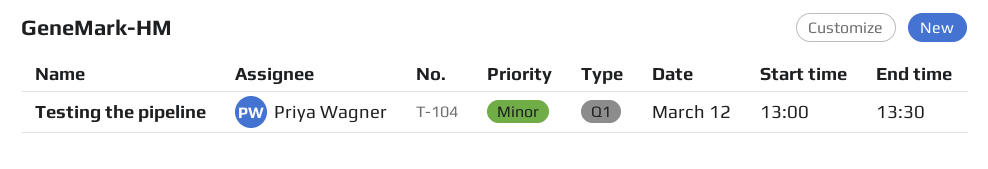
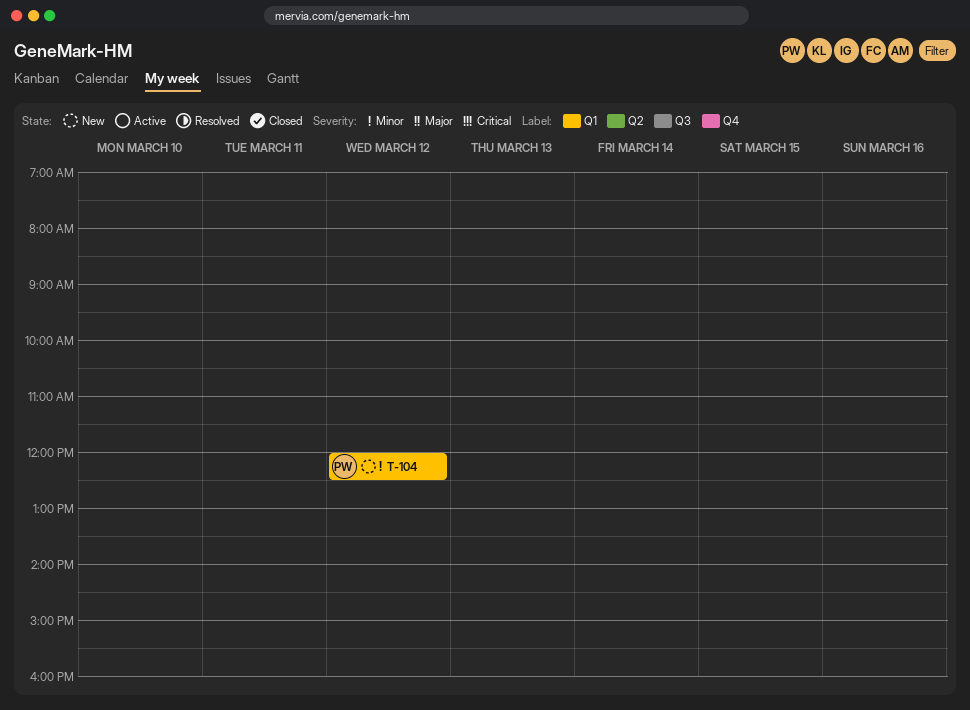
T-104, begins: 13:00 -> 12:00
T-104, ends: 13:30 -> 12:30

